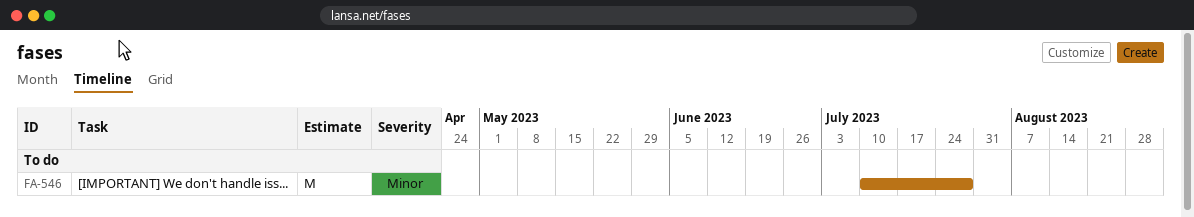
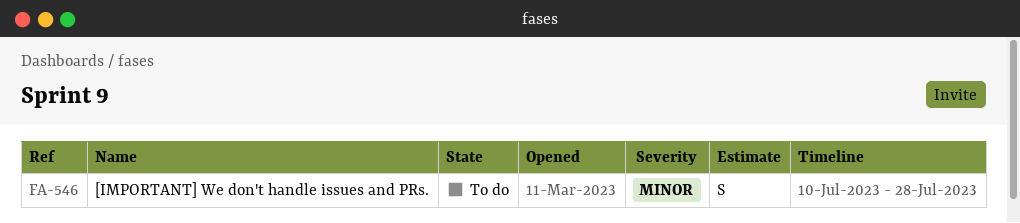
FA-546, estimate: M -> S

